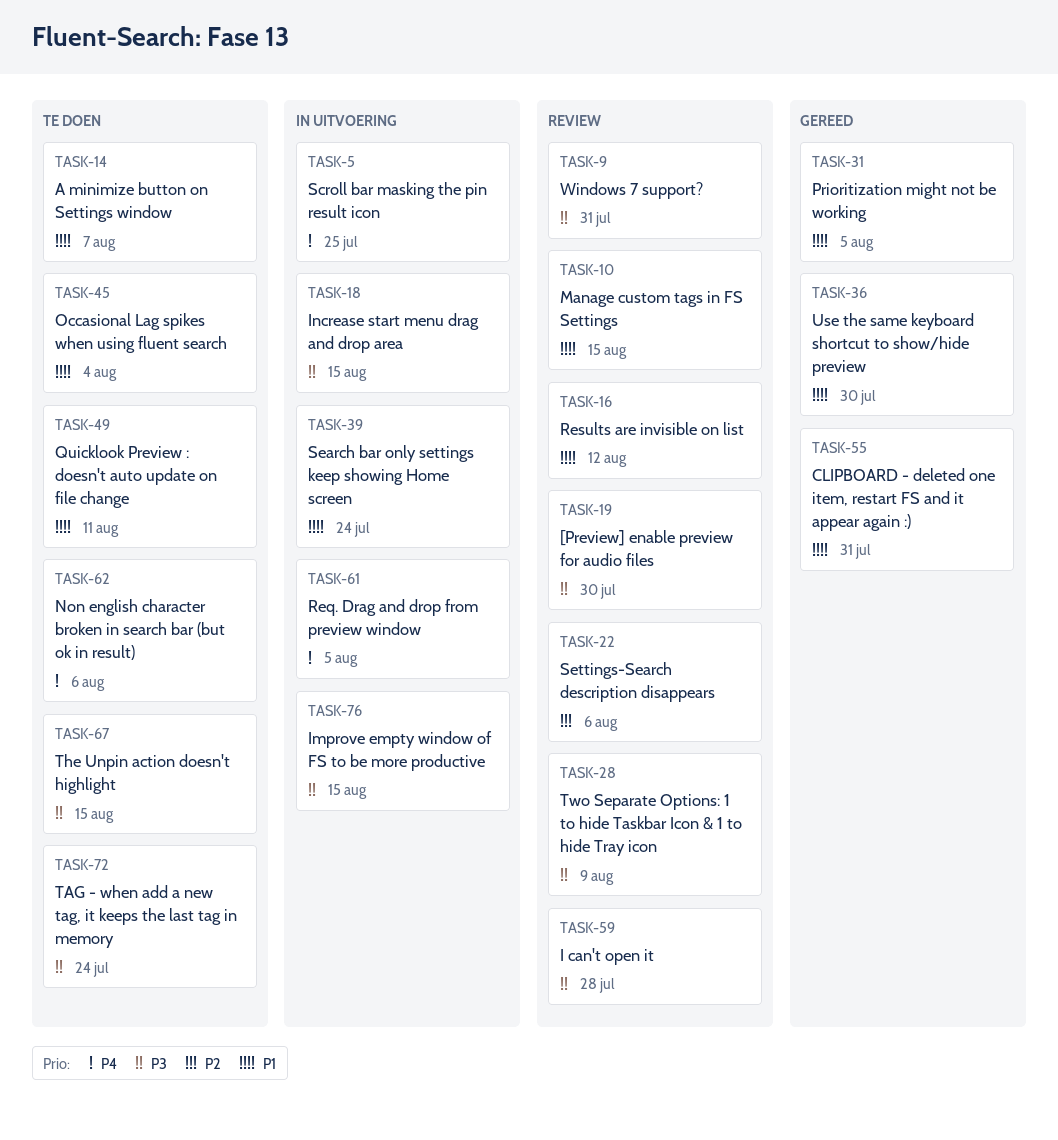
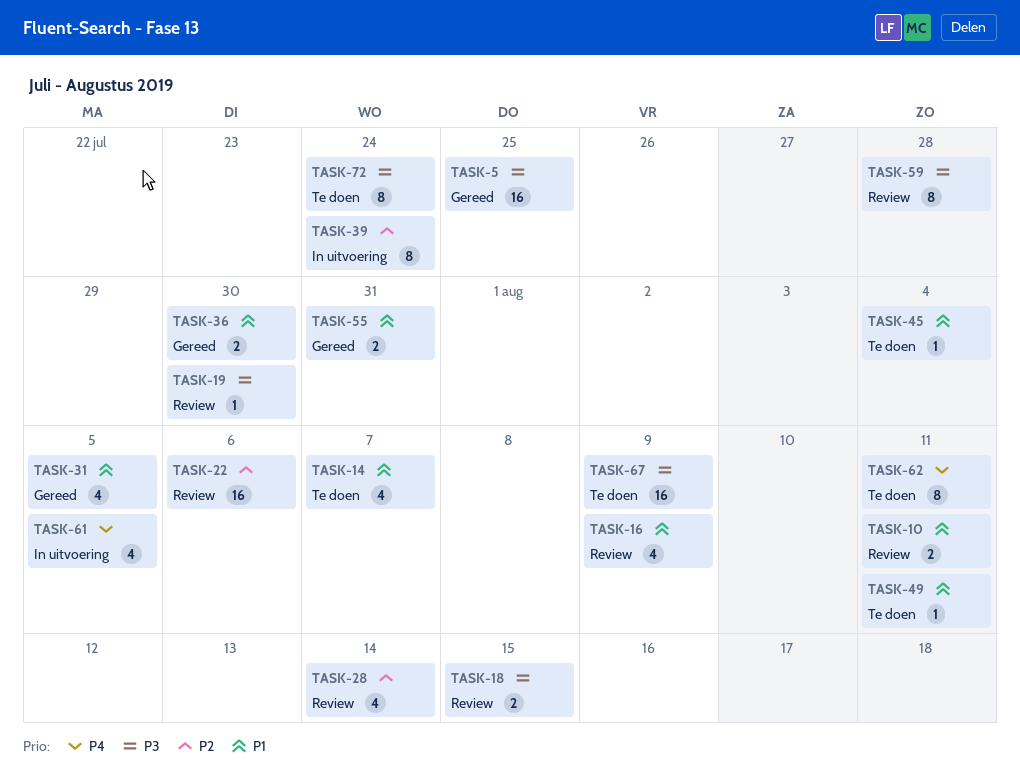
TASK-5, status: In uitvoering -> Gereed
TASK-5, priority: P4 -> P3
TASK-9: present -> none
TASK-10, due: Aug 15 -> Aug 11
TASK-16, due: Aug 12 -> Aug 9
TASK-18, status: In uitvoering -> Review
TASK-28, priority: P3 -> P2
TASK-28, due: Aug 9 -> Aug 14
TASK-39, priority: P1 -> P2
TASK-62, due: Aug 6 -> Aug 11
TASK-67, due: Aug 15 -> Aug 9
TASK-76: present -> none

